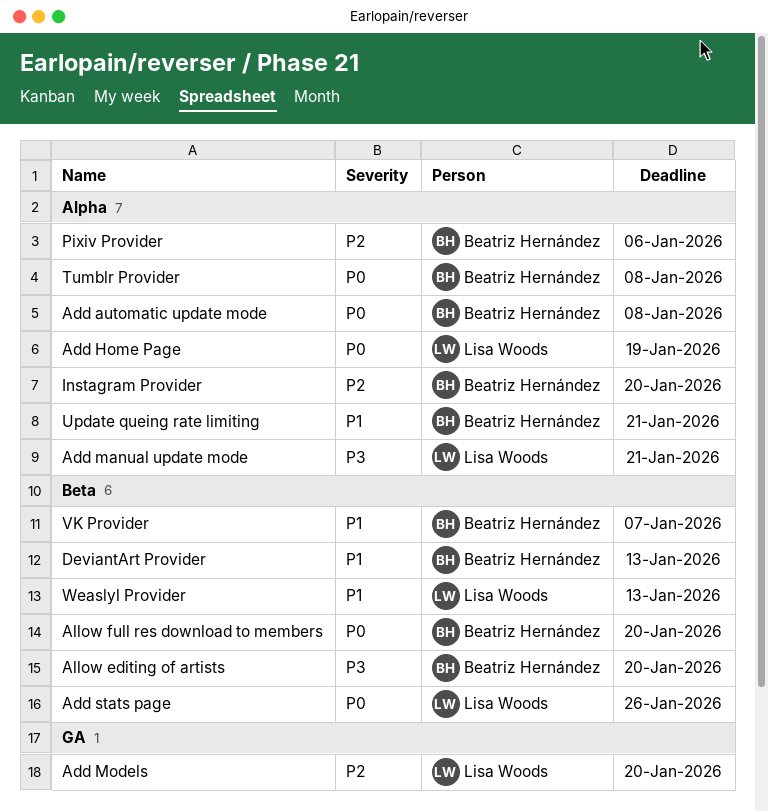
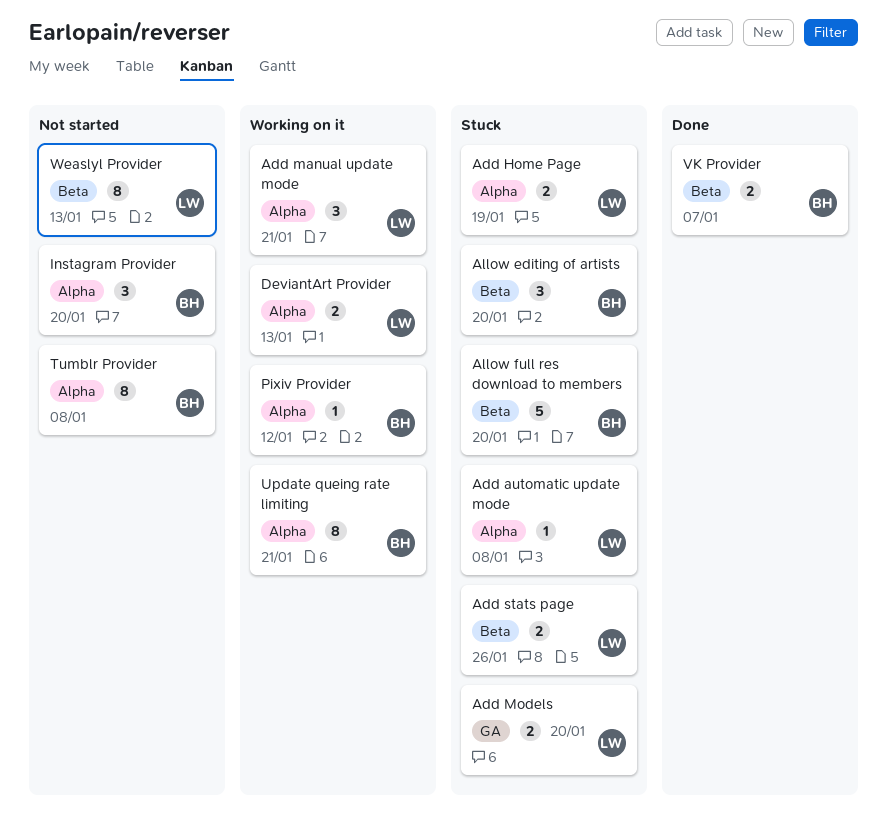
Add automatic update mode, owner: Beatriz Hernández -> Lisa Woods
DeviantArt Provider, owner: Beatriz Hernández -> Lisa Woods
DeviantArt Provider, label: Beta -> Alpha
Pixiv Provider, due: Jan 6 -> Jan 12

